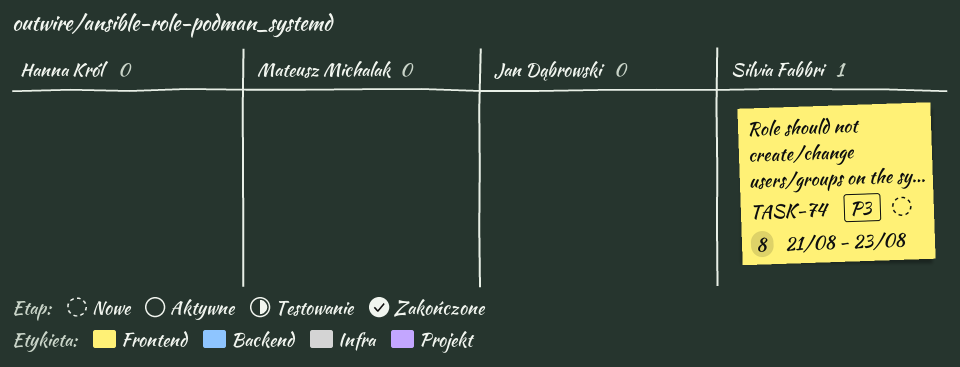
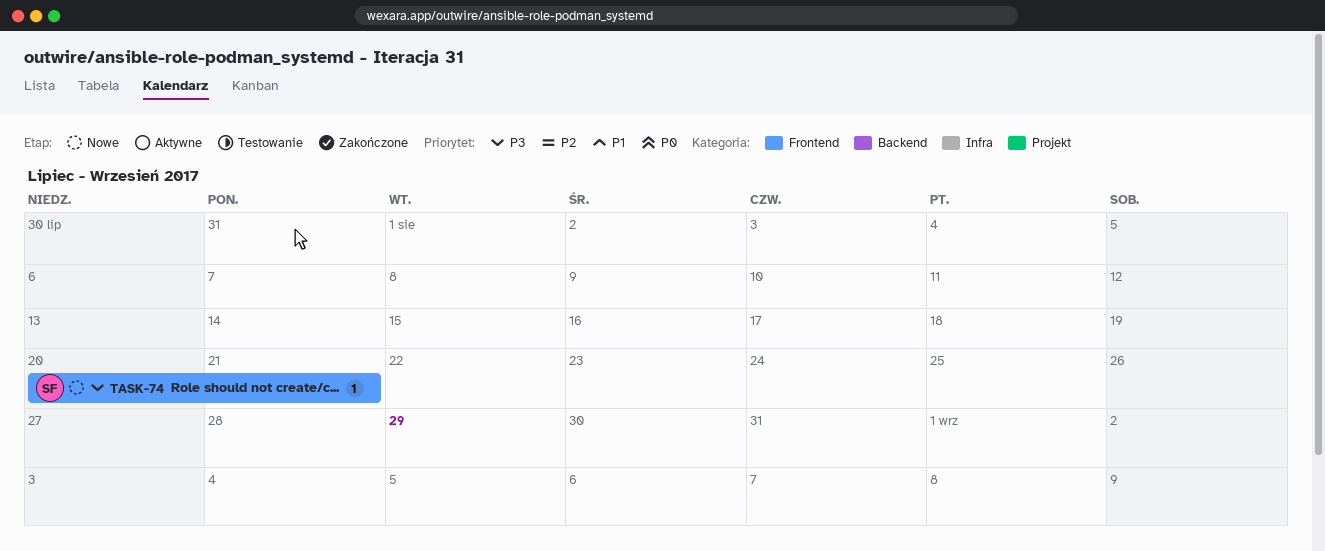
TASK-74, estimate: 8 -> 1
TASK-74, start: Aug 21 -> Aug 20
TASK-74, due: Aug 23 -> Aug 21

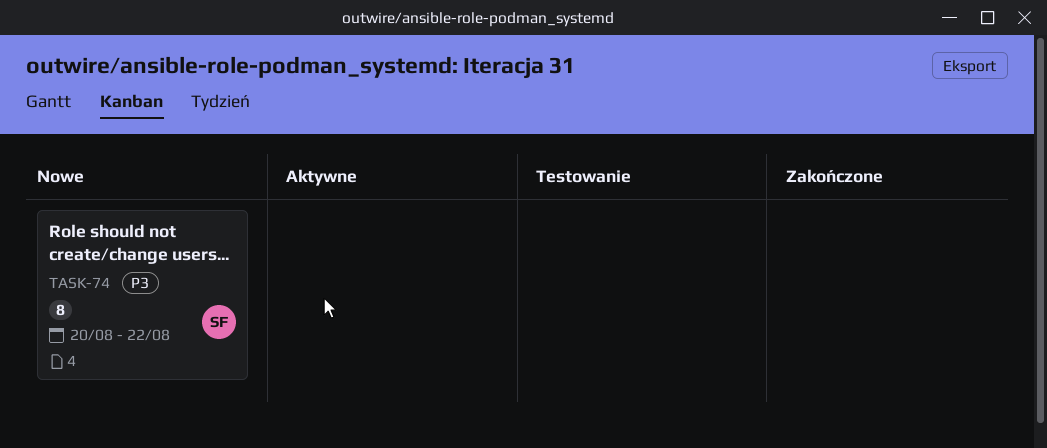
TASK-74, estimate: 1 -> 8
TASK-74, due: Aug 21 -> Aug 22

